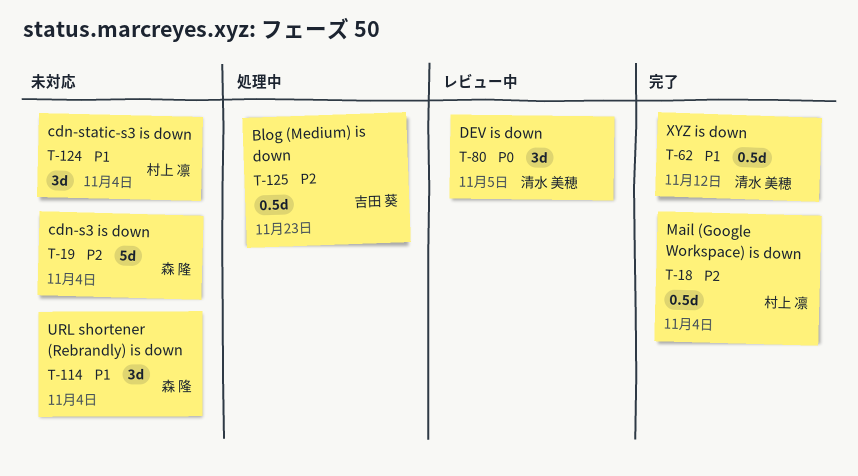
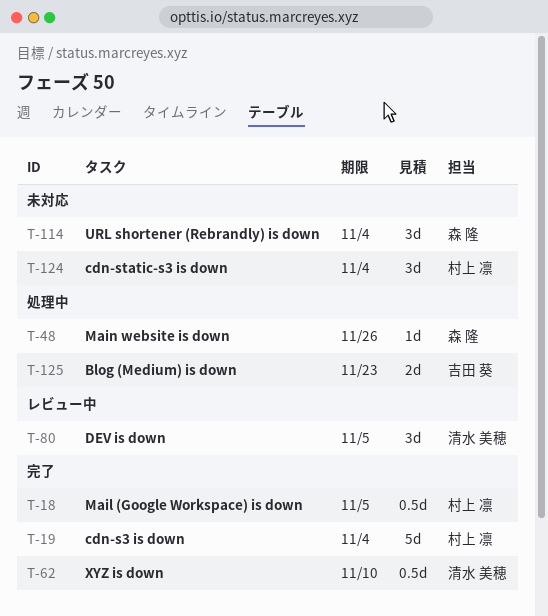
T-18, due: Nov 4 -> Nov 5
T-19, status: 未対応 -> 完了
T-19, owner: 森 隆 -> 村上 凛
T-48: none -> present
T-62, due: Nov 12 -> Nov 10
T-125, estimate: 0.5d -> 2d

